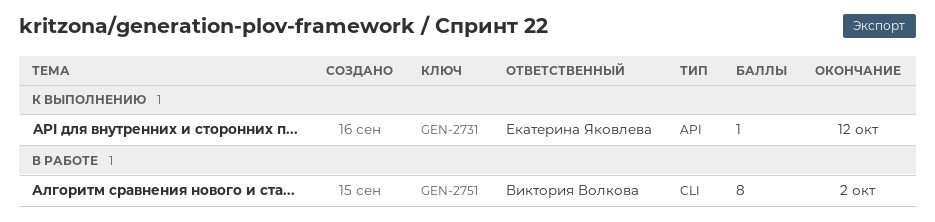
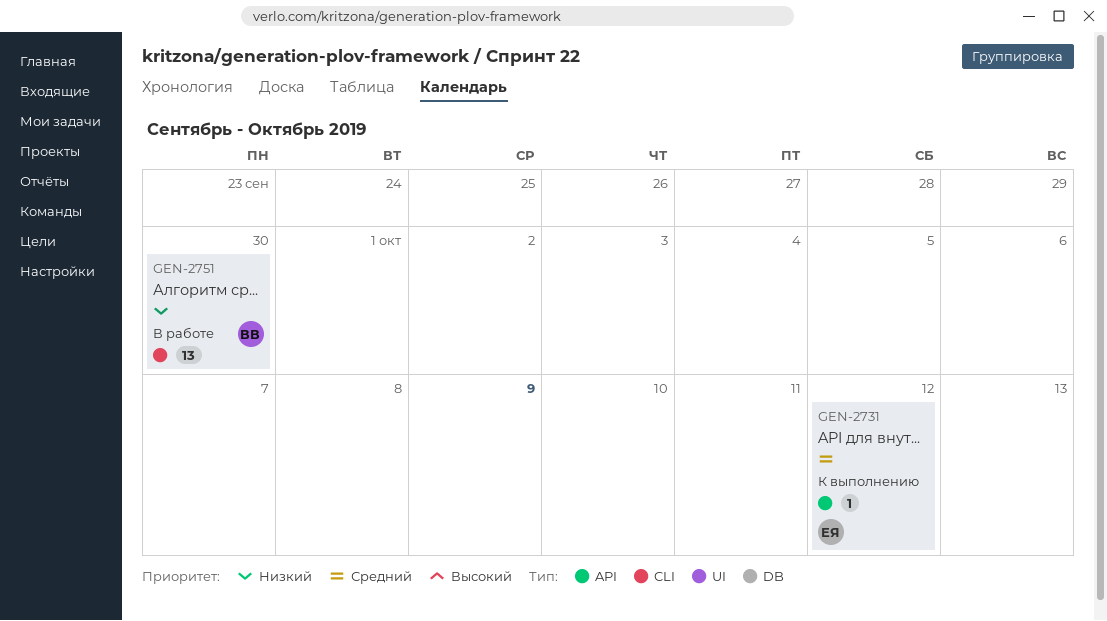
GEN-2751, estimate: 8 -> 13
GEN-2751, due: Oct 2 -> Sep 30

